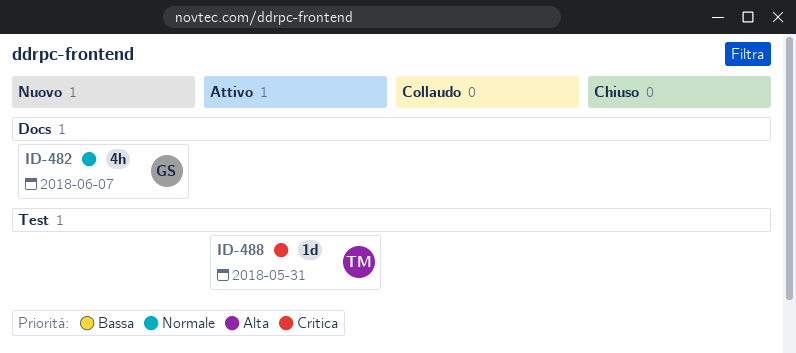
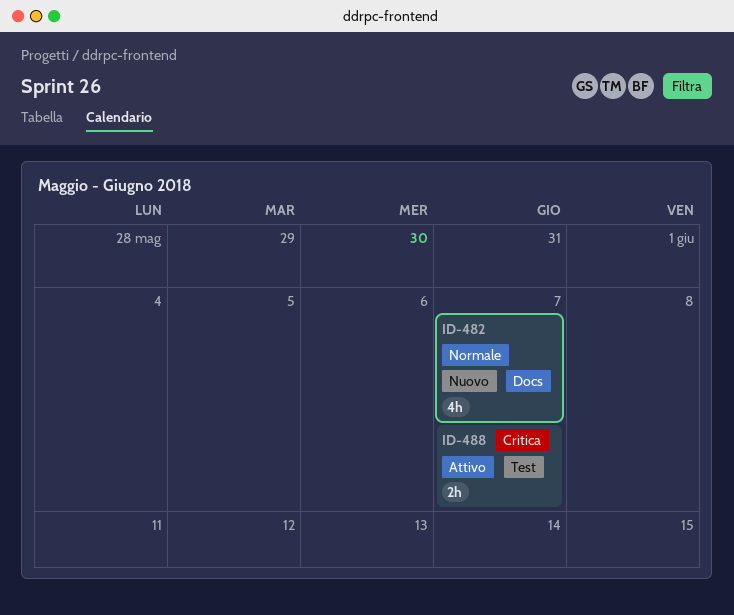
ID-488, estimate: 1d -> 2h
ID-488, due: May 31 -> Jun 7

